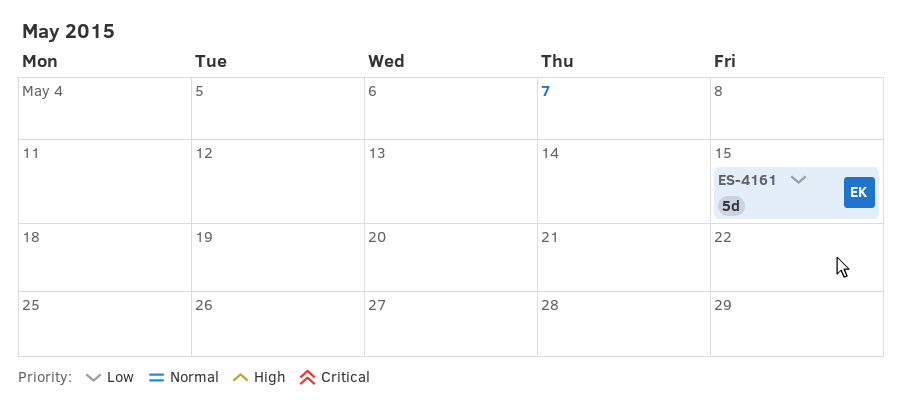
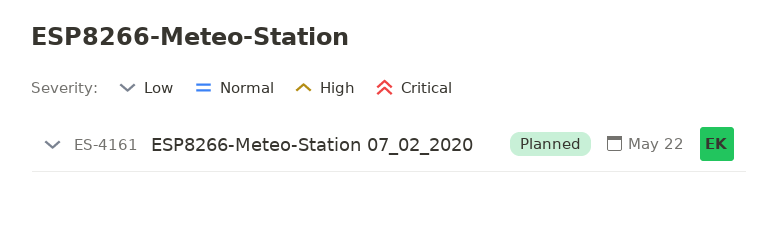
ES-4161, due: May 15 -> May 22

